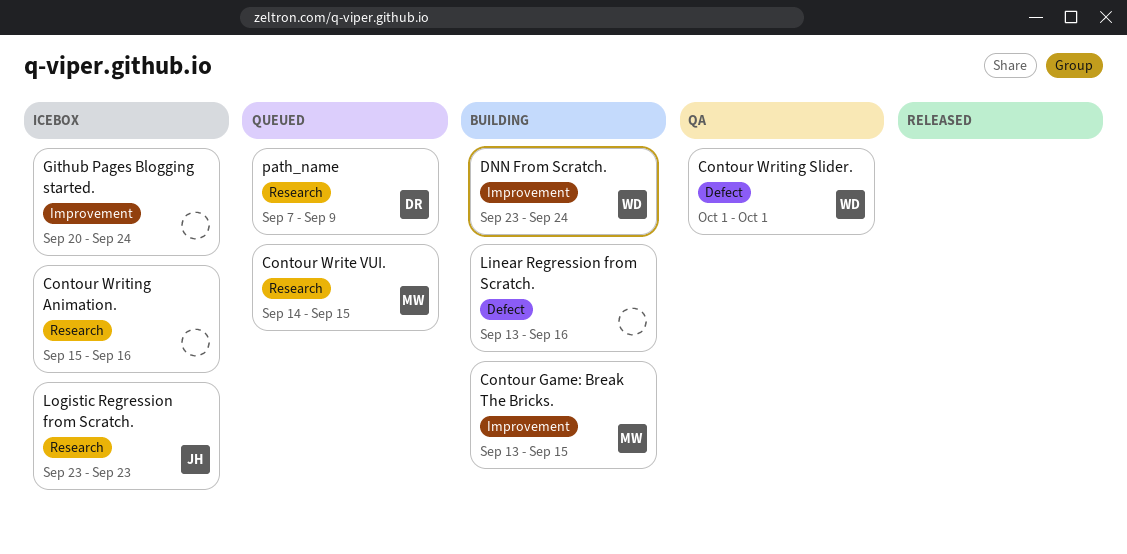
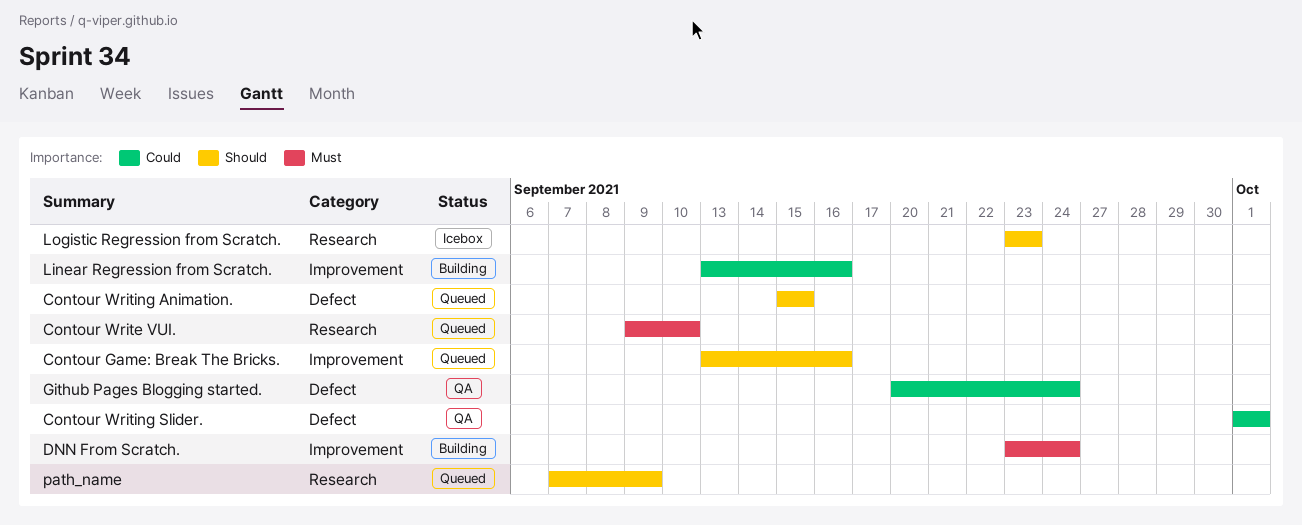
Contour Game: Break The Bricks., status: Building -> Queued
Contour Game: Break The Bricks., due: Sep 15 -> Sep 16
Contour Write VUI., start: Sep 14 -> Sep 9
Contour Write VUI., due: Sep 15 -> Sep 10
Contour Writing Animation., status: Icebox -> Queued
Contour Writing Animation., label: Research -> Defect
Contour Writing Animation., due: Sep 16 -> Sep 15
Github Pages Blogging started., status: Icebox -> QA
Github Pages Blogging started., label: Improvement -> Defect
Linear Regression from Scratch., label: Defect -> Improvement

